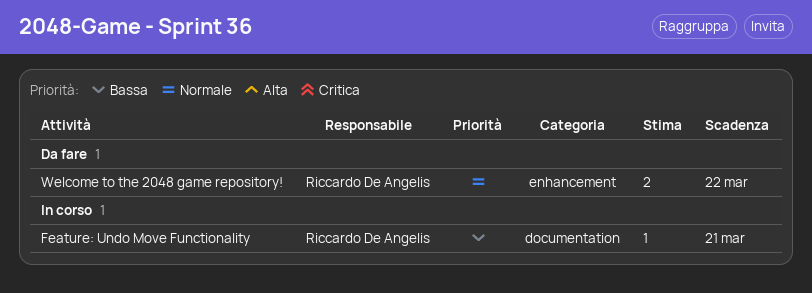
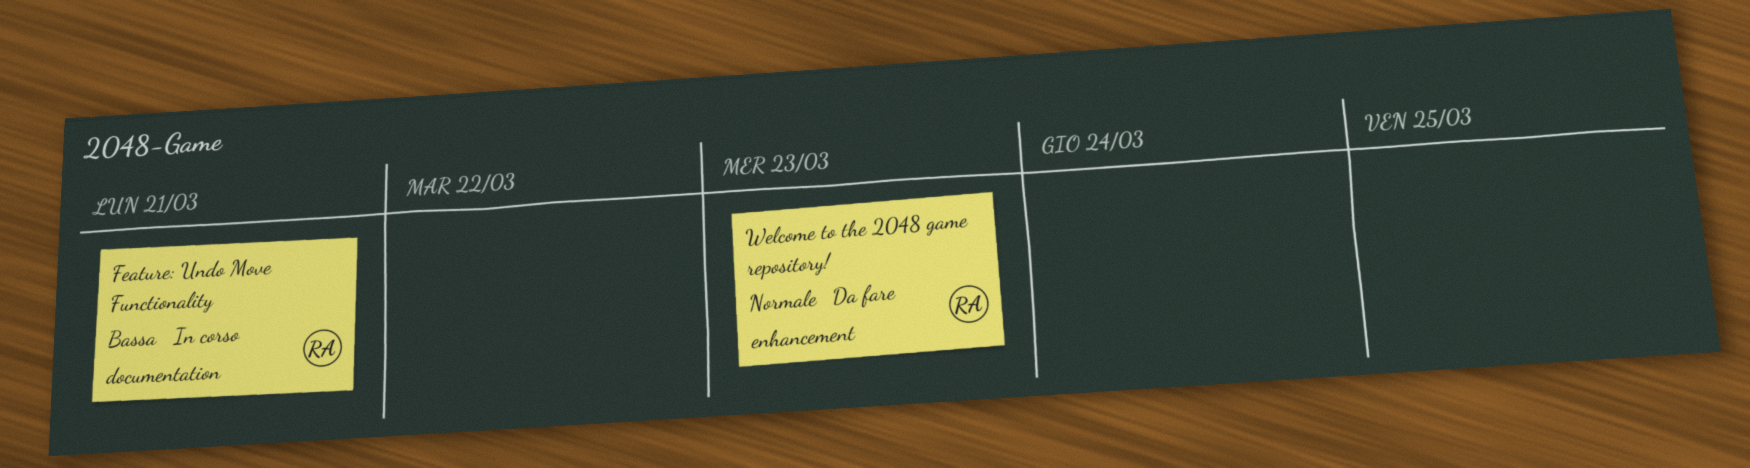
Welcome to the 2048 game repository!, due: Mar 22 -> Mar 23

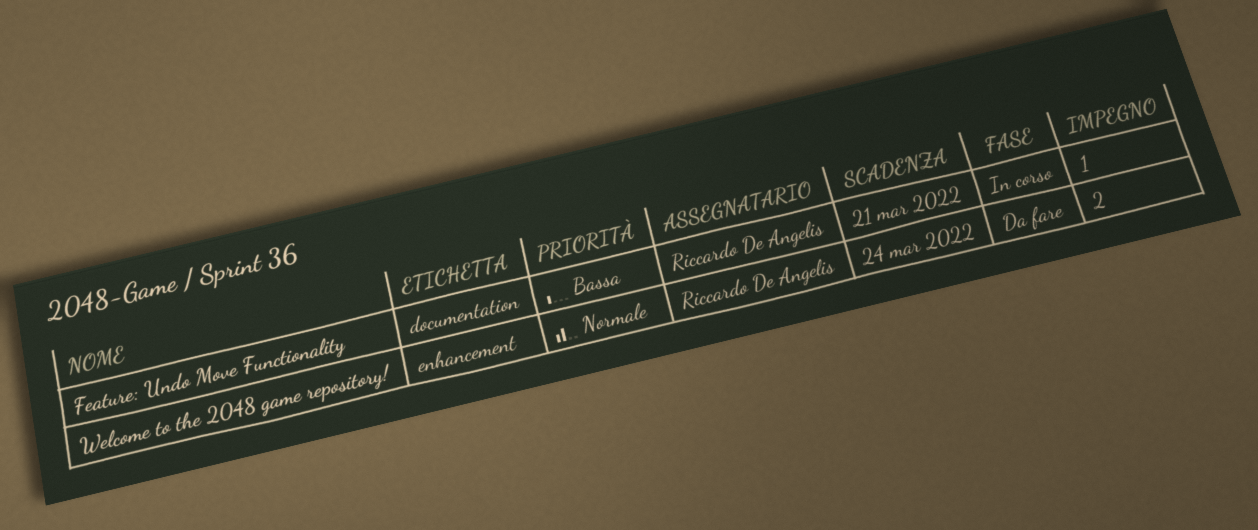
Welcome to the 2048 game repository!, due: Mar 23 -> Mar 24

